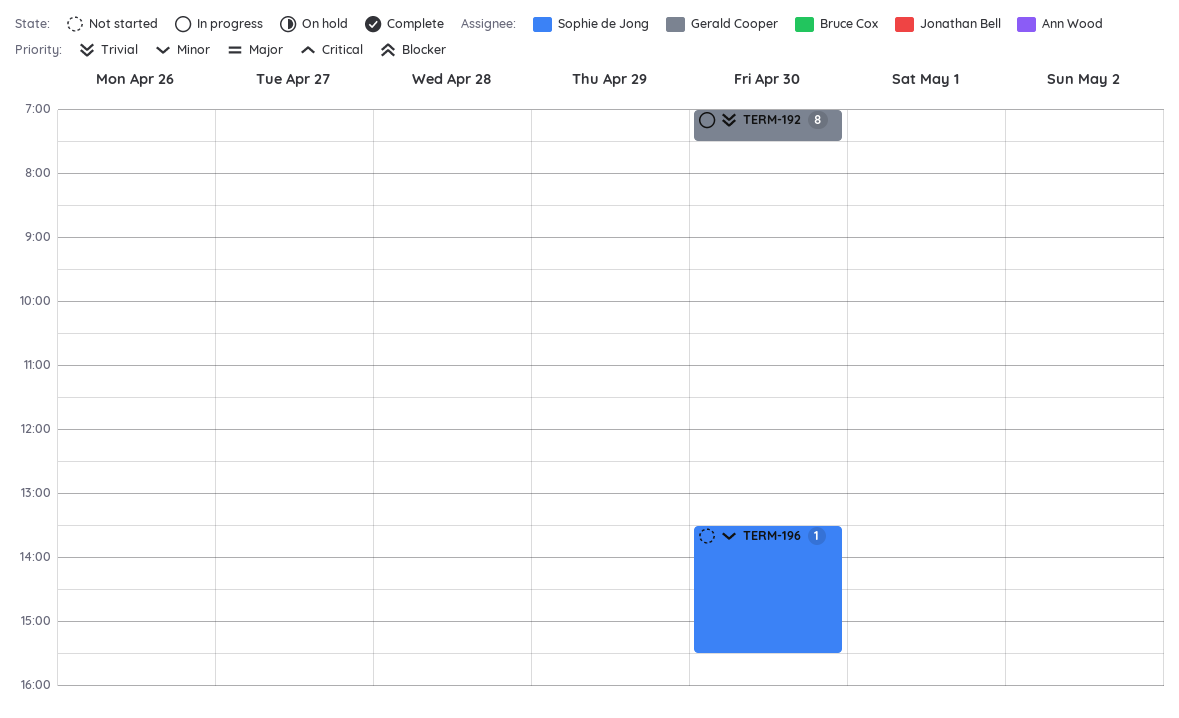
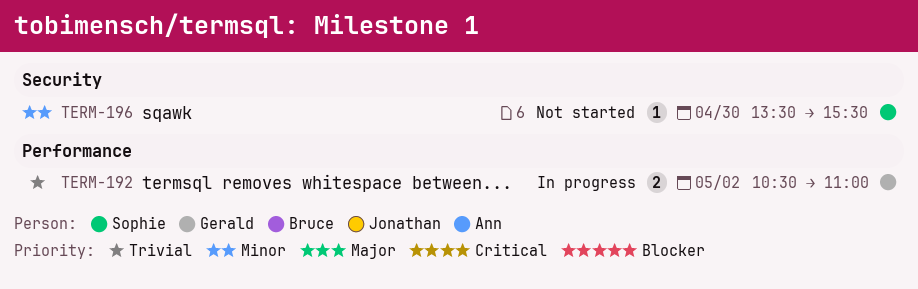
TERM-192, estimate: 8 -> 2
TERM-192, day: Apr 30 -> May 2
TERM-192, begins: 07:00 -> 10:30
TERM-192, ends: 07:30 -> 11:00

